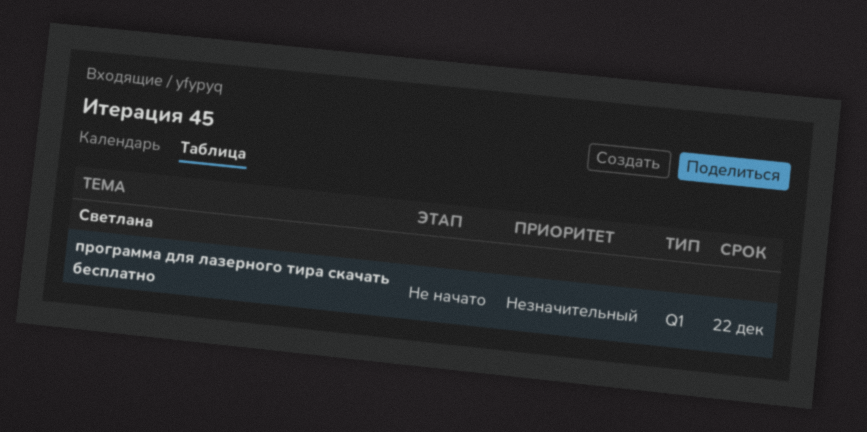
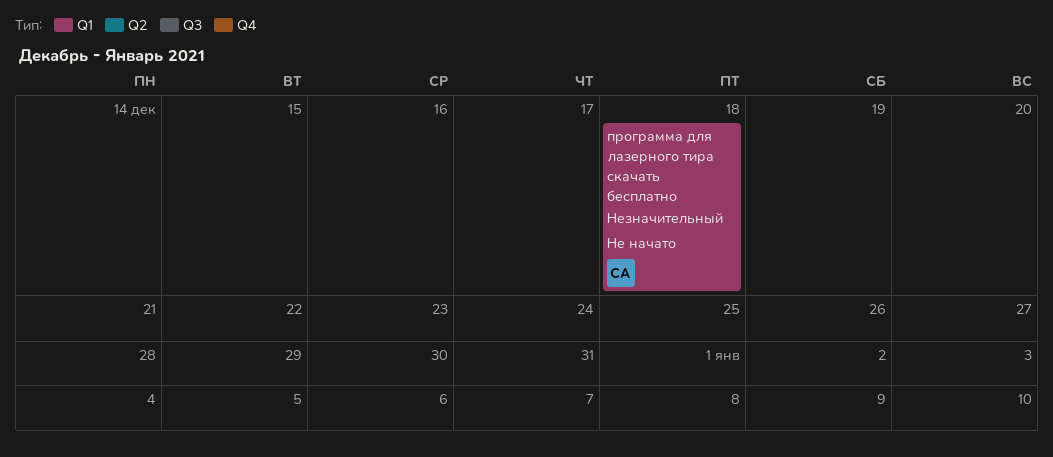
программа для лазерного тира скачать бесплатно, due: Dec 22 -> Dec 18

